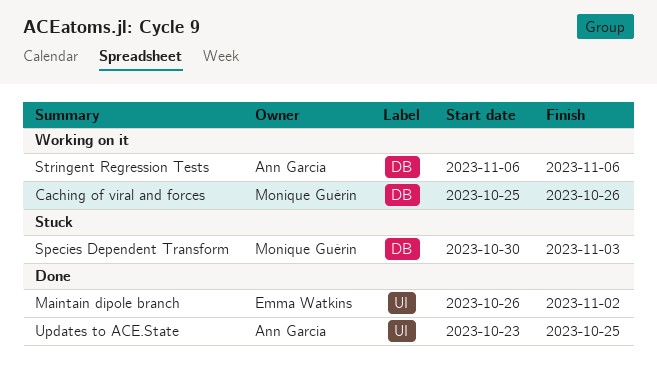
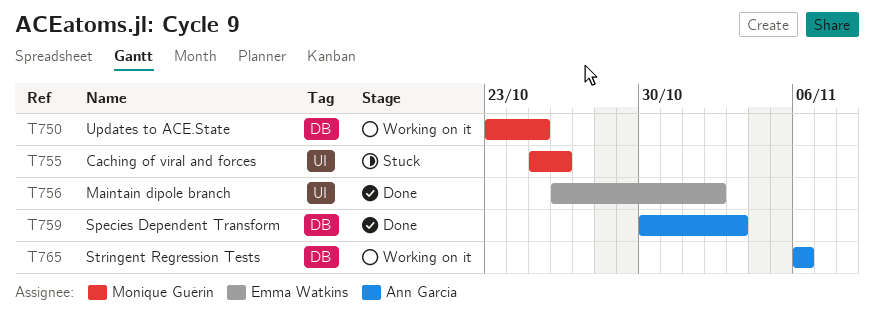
Caching of viral and forces, status: Working on it -> Stuck
Caching of viral and forces, label: DB -> UI
Species Dependent Transform, status: Stuck -> Done
Species Dependent Transform, owner: Monique Guérin -> Ann Garcia
Updates to ACE.State, status: Done -> Working on it
Updates to ACE.State, owner: Ann Garcia -> Monique Guérin
Updates to ACE.State, label: UI -> DB

